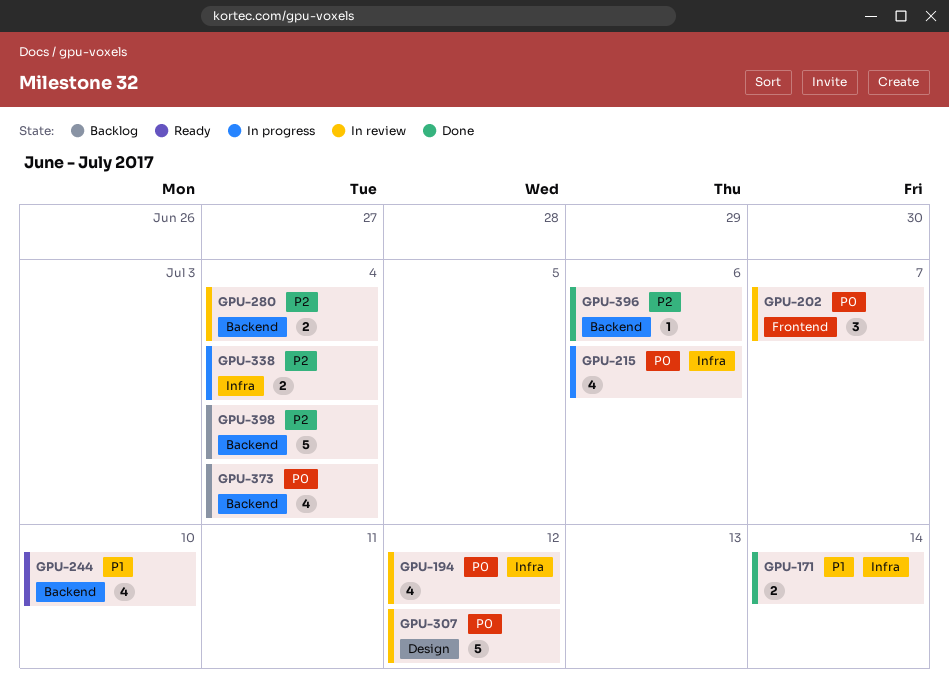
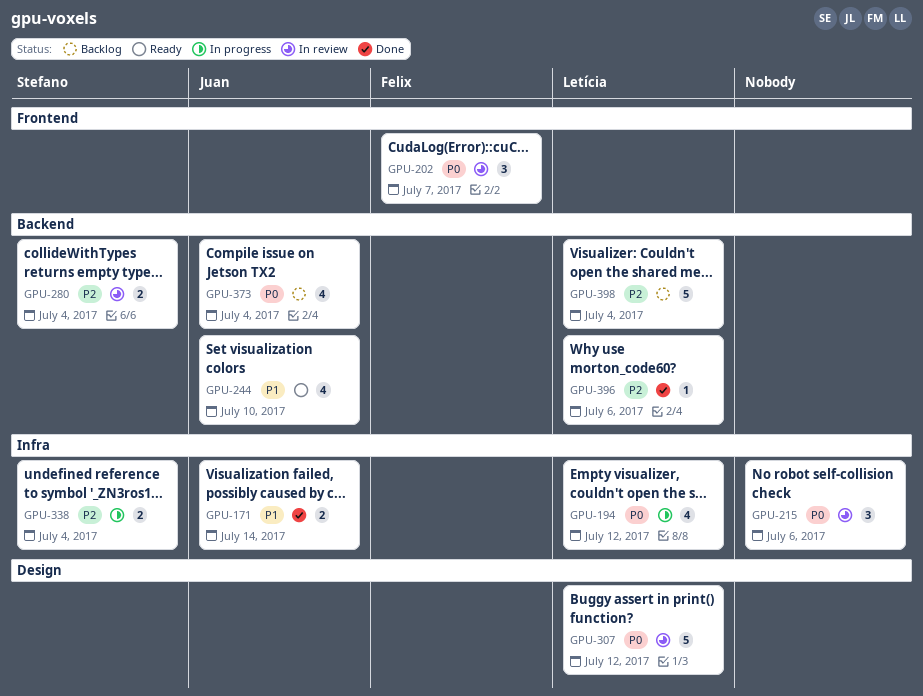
GPU-194, status: In review -> In progress
GPU-215, status: In progress -> In review
GPU-215, estimate: 4 -> 3

